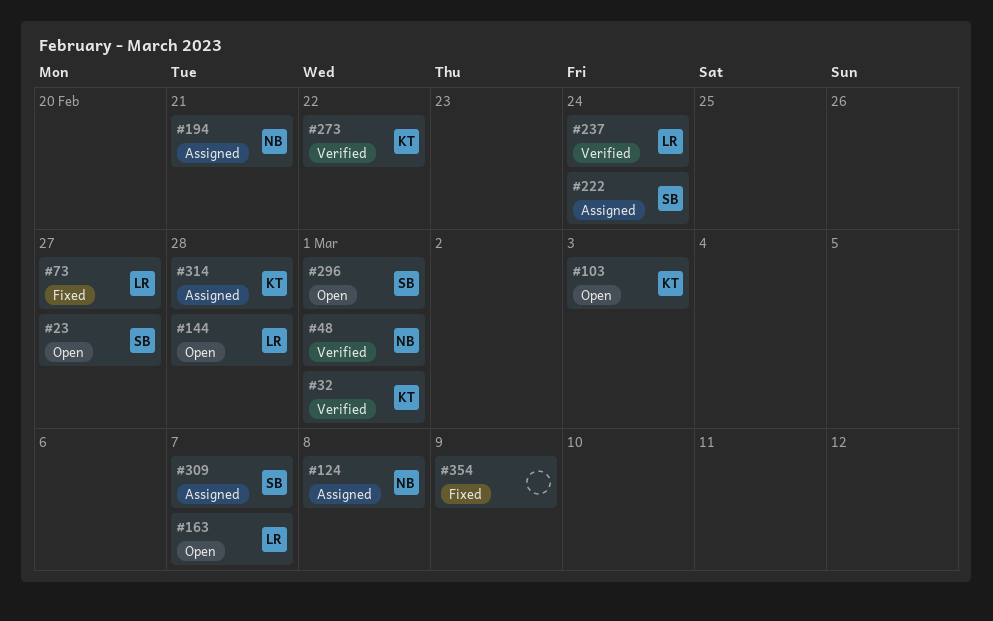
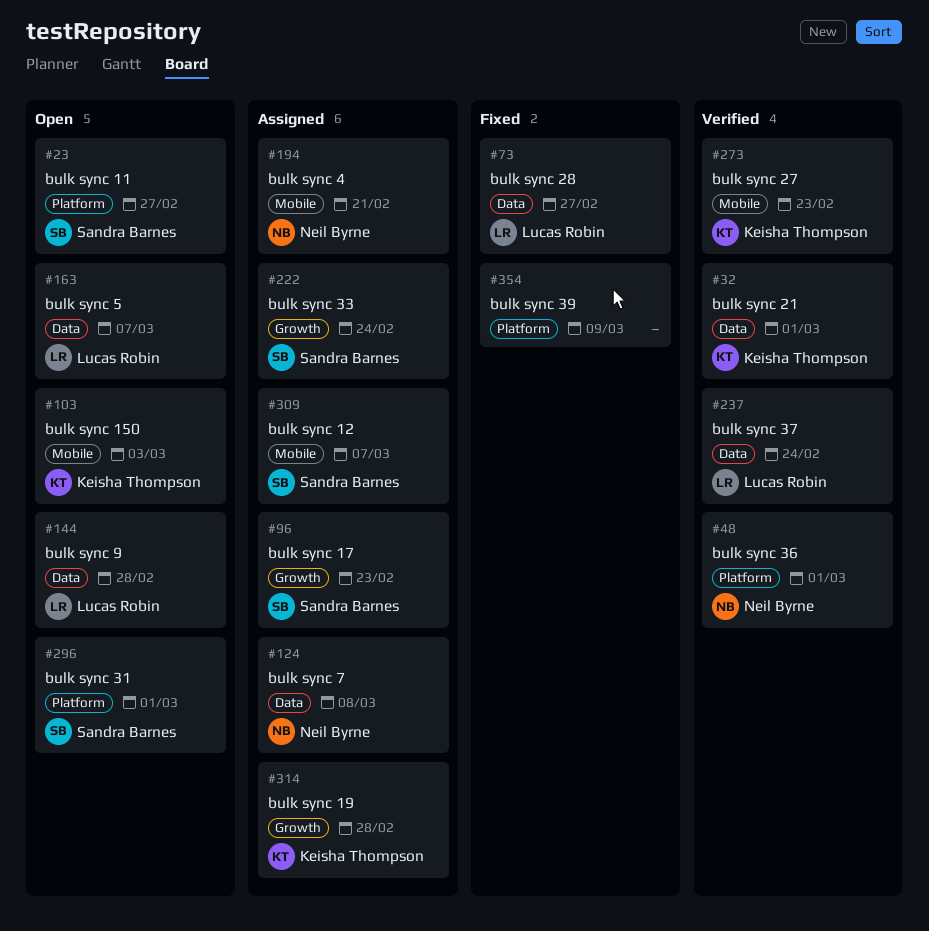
#96: none -> present
#273, due: Feb 22 -> Feb 23

